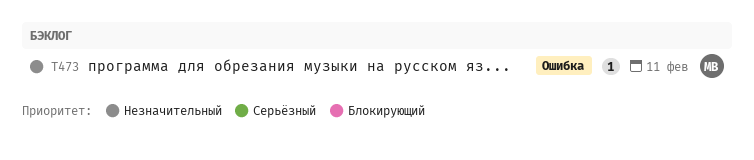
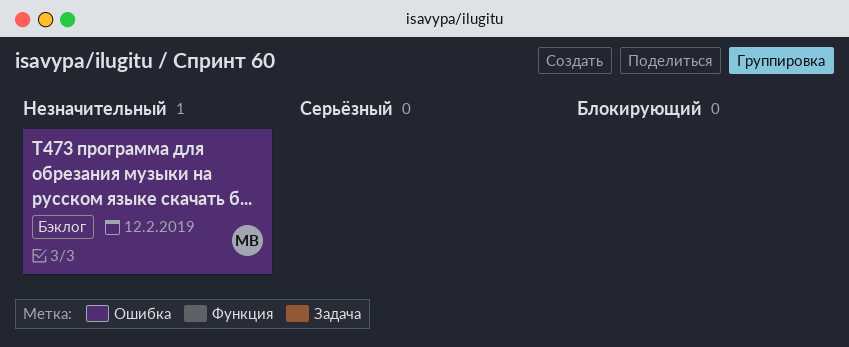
T473, due: Feb 11 -> Feb 12

